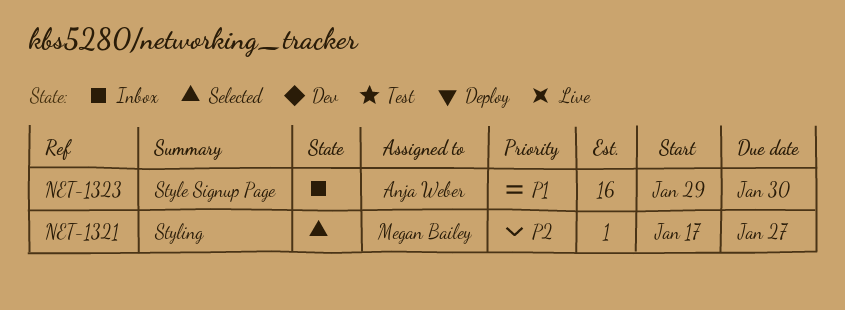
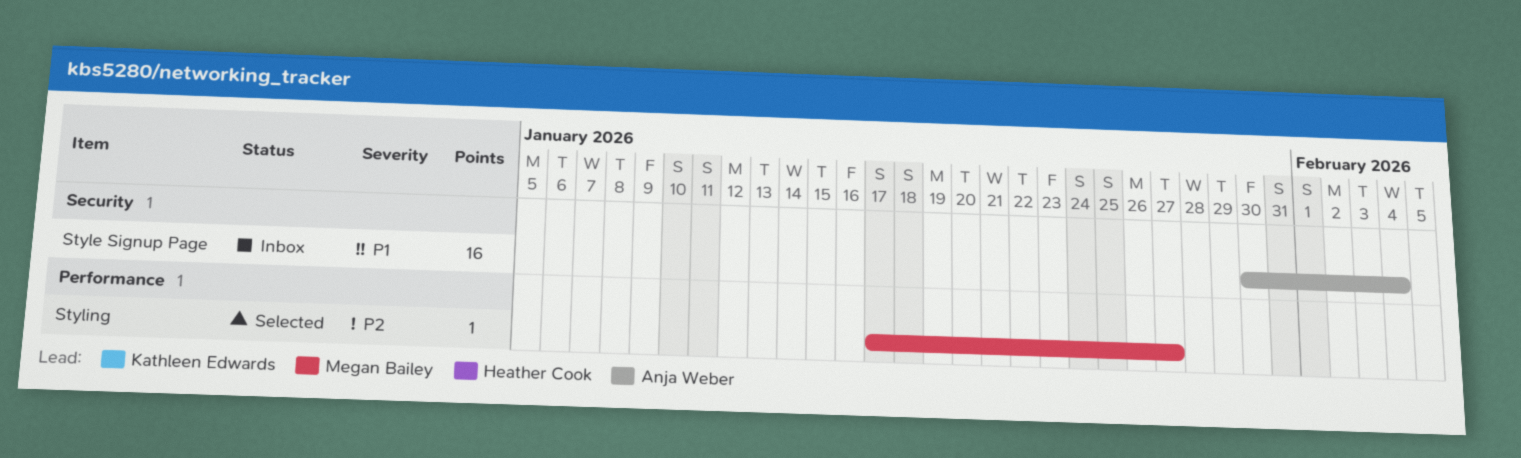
Style Signup Page, start: Jan 29 -> Jan 30
Style Signup Page, due: Jan 30 -> Feb 4

